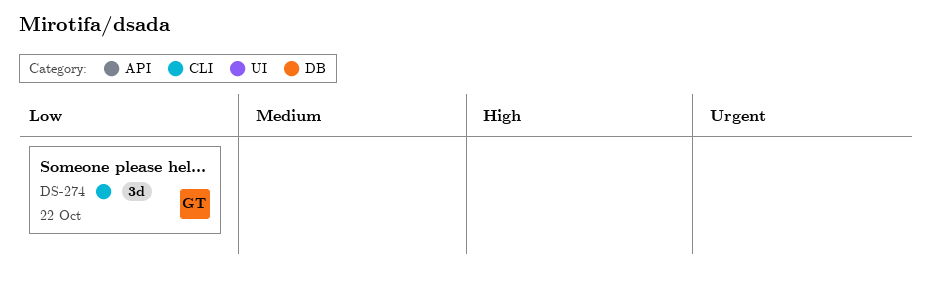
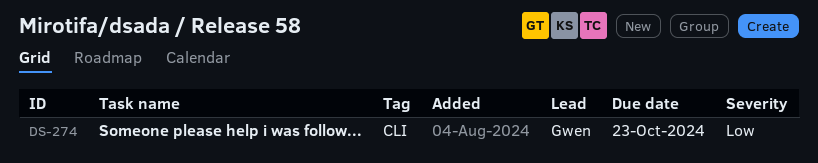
DS-274, due: Oct 22 -> Oct 23

